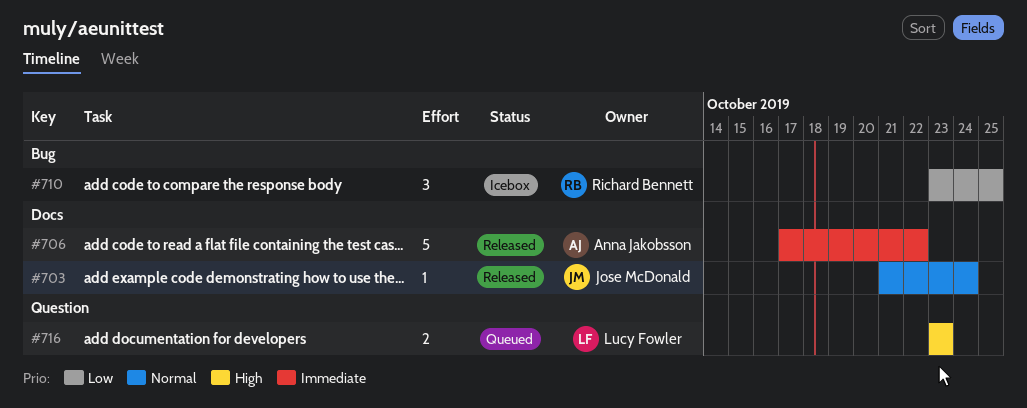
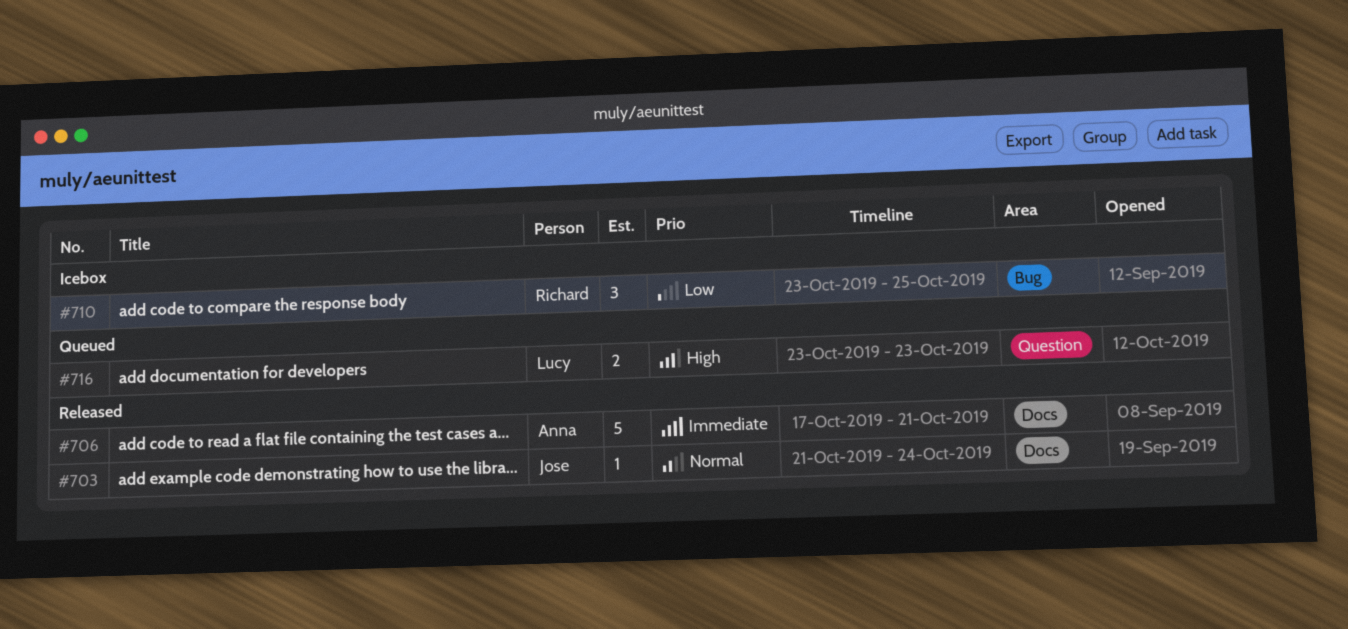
#706, due: Oct 22 -> Oct 21

